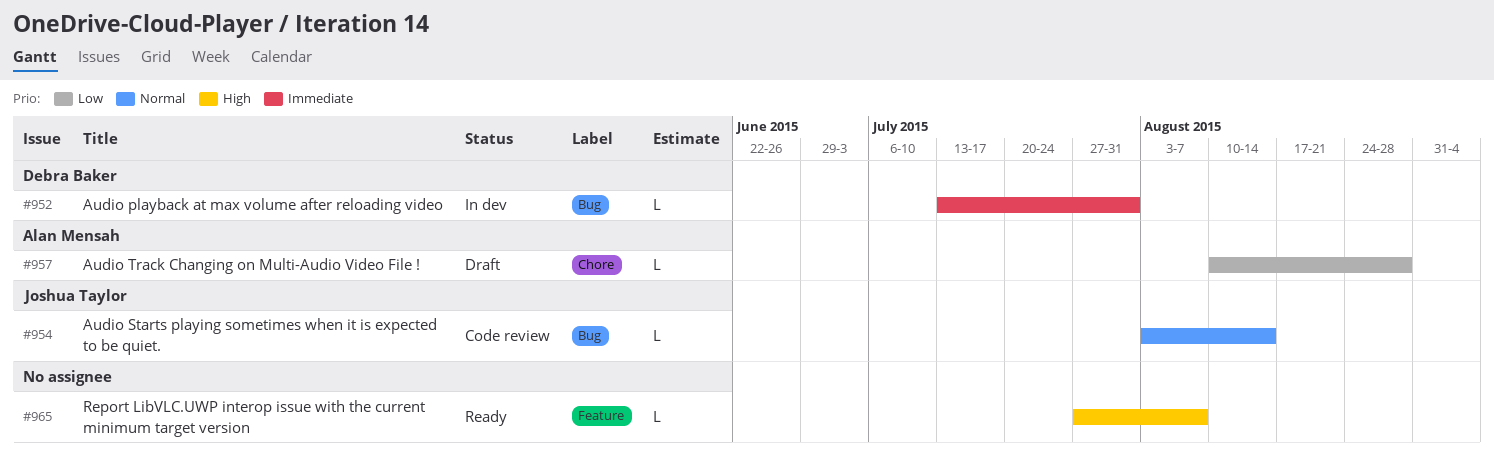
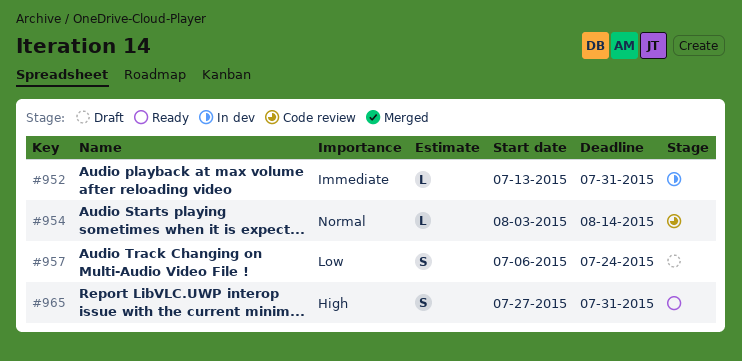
#957, estimate: L -> S
#957, start: Aug 10 -> Jul 6
#957, due: Aug 28 -> Jul 24
#965, estimate: L -> S
#965, due: Aug 7 -> Jul 31

